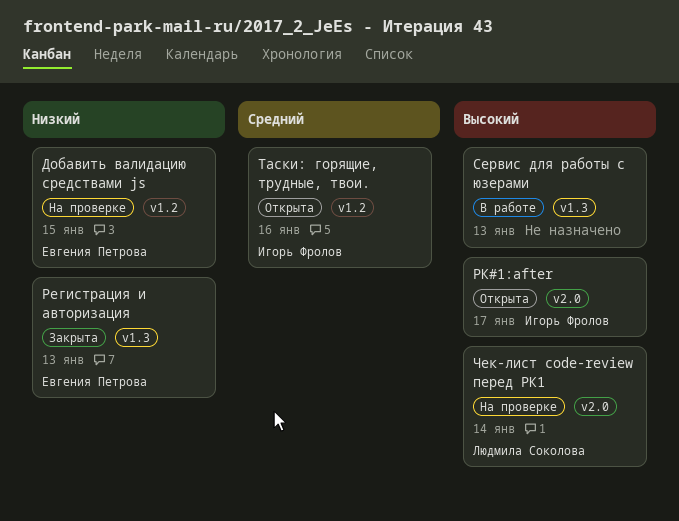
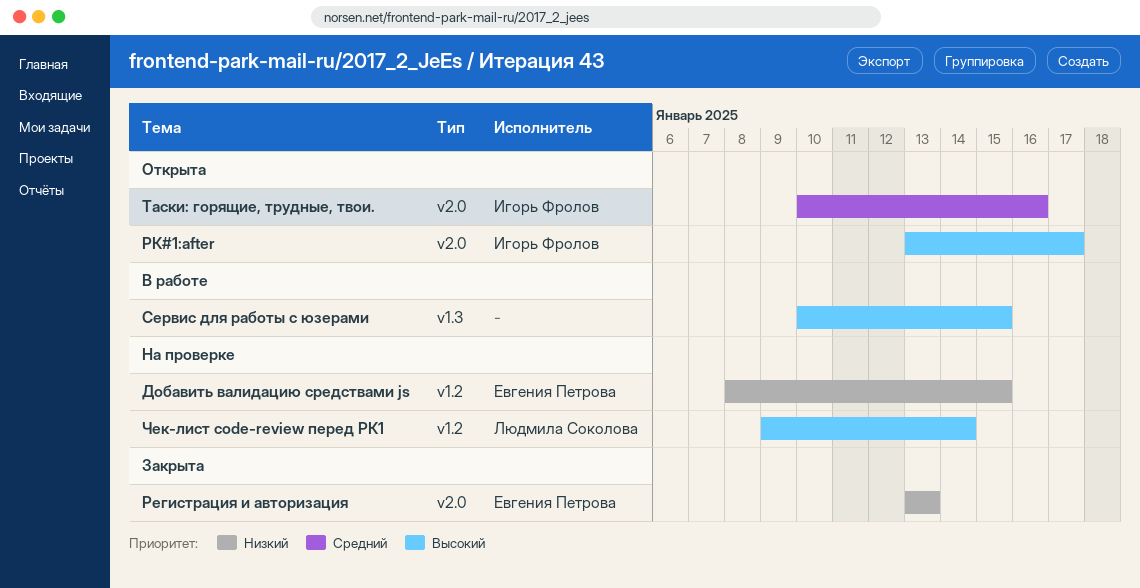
Регистрация и авторизация, label: v1.3 -> v2.0
Сервис для работы с юзерами, due: Jan 13 -> Jan 15
Таски: горящие, трудные, твои., label: v1.2 -> v2.0
Чек-лист code-review перед РК1, label: v2.0 -> v1.2

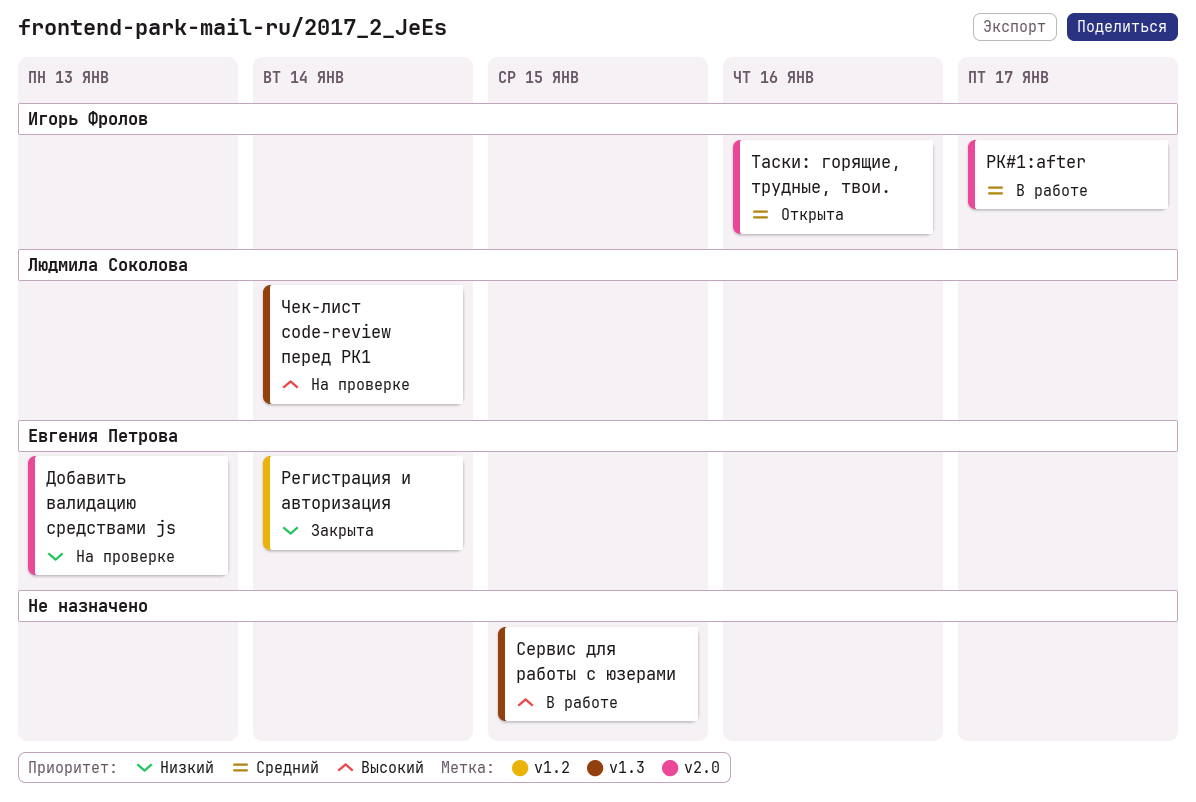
Добавить валидацию средствами js, label: v1.2 -> v2.0
Добавить валидацию средствами js, due: Jan 15 -> Jan 13
Регистрация и авторизация, label: v2.0 -> v1.2
Регистрация и авторизация, due: Jan 13 -> Jan 14
РК#1:after, status: Открыта -> В работе
РК#1:after, priority: Высокий -> Средний
Чек-лист code-review перед РК1, label: v1.2 -> v1.3

